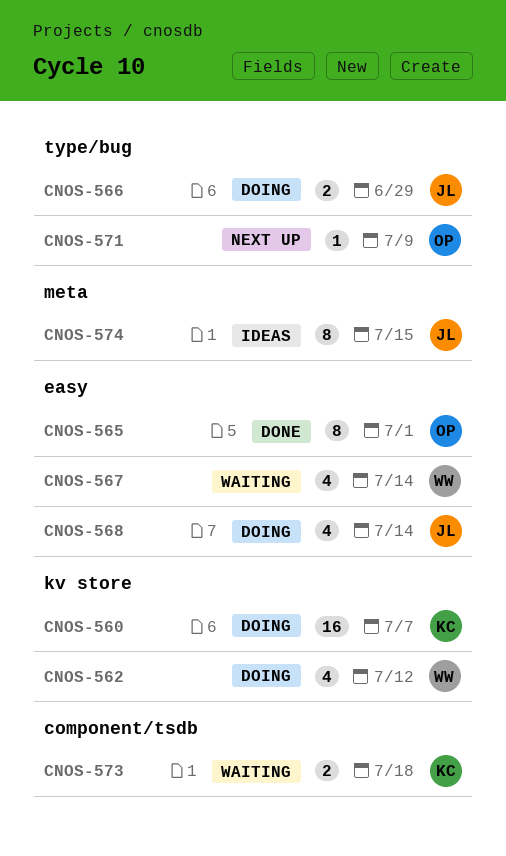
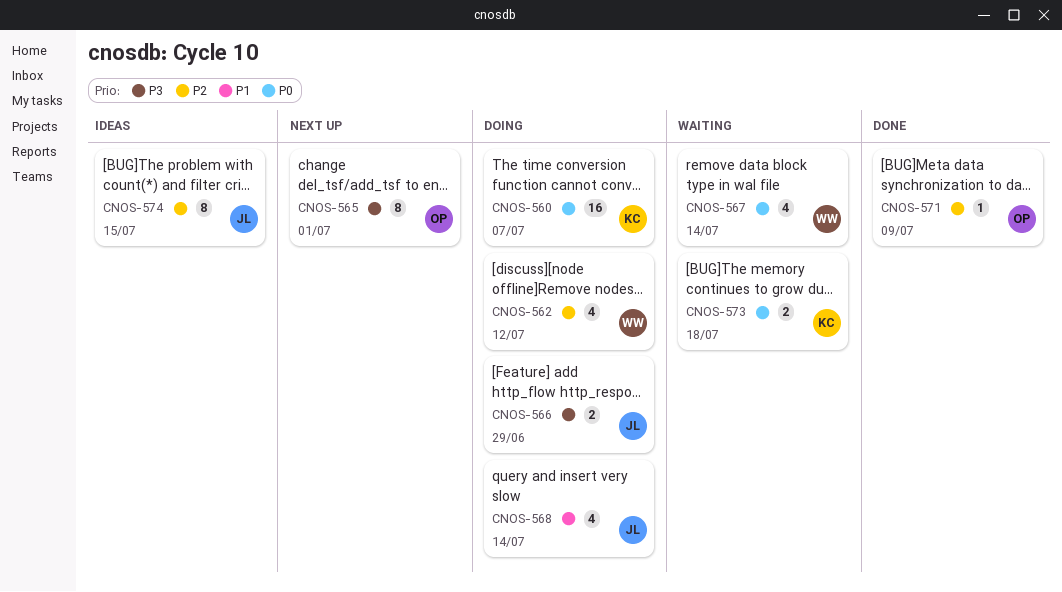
CNOS-565, status: Done -> Next up
CNOS-571, status: Next up -> Done

